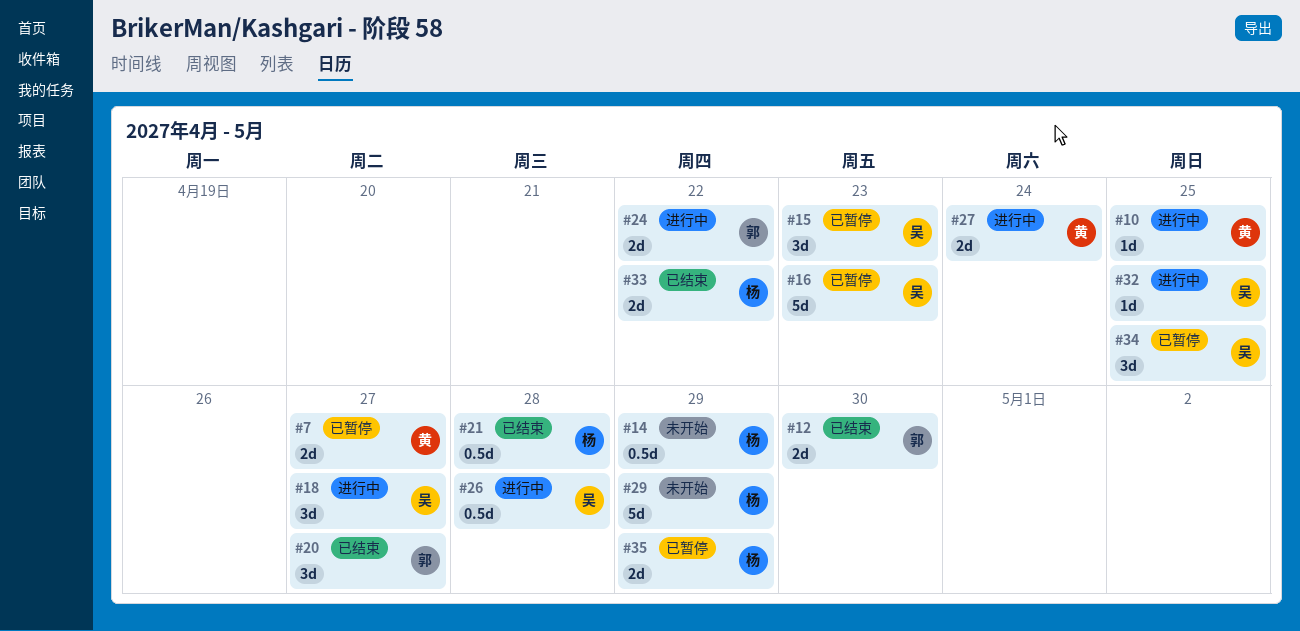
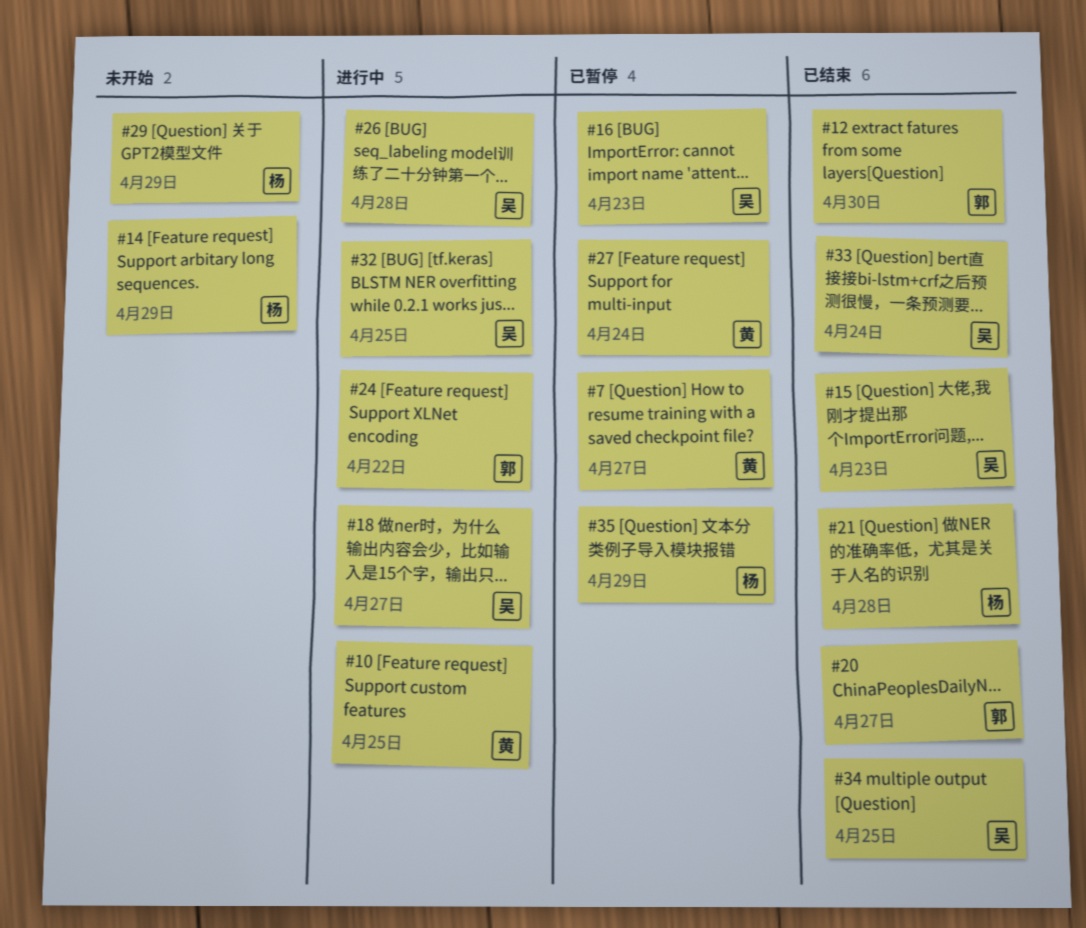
#15, status: 已暂停 -> 已结束
#27, status: 进行中 -> 已暂停
#33, owner: 杨 -> 吴
#33, due: Apr 22 -> Apr 24
#34, status: 已暂停 -> 已结束

